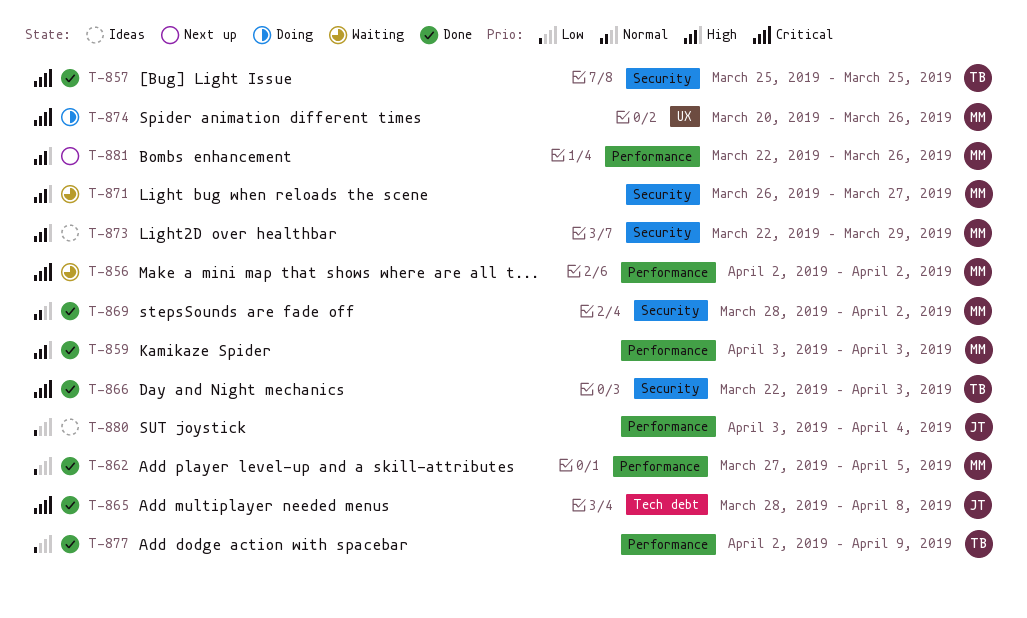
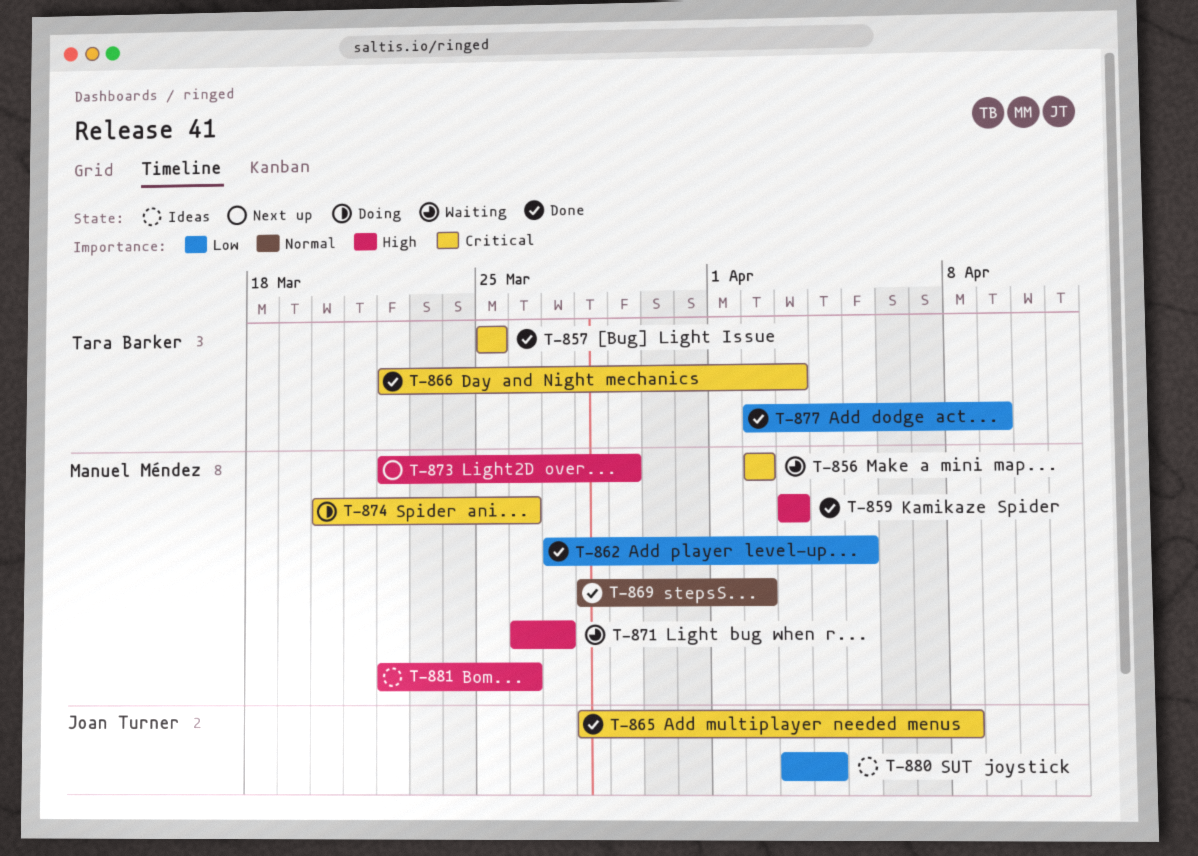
T-873, status: Ideas -> Next up
T-881, status: Next up -> Ideas

